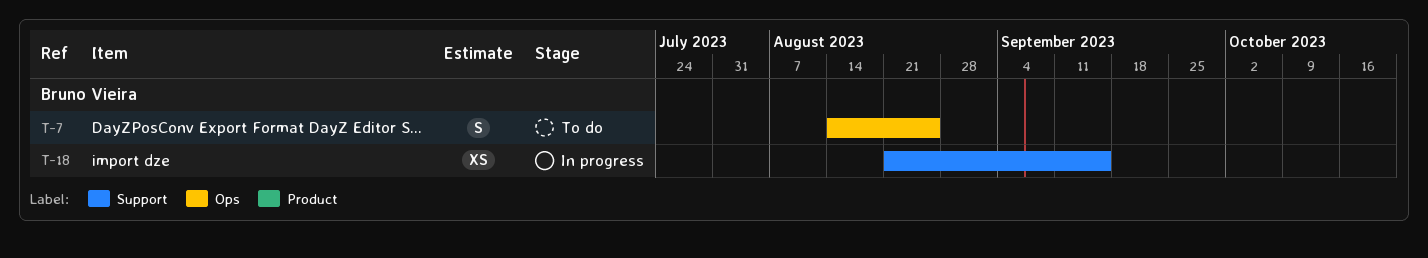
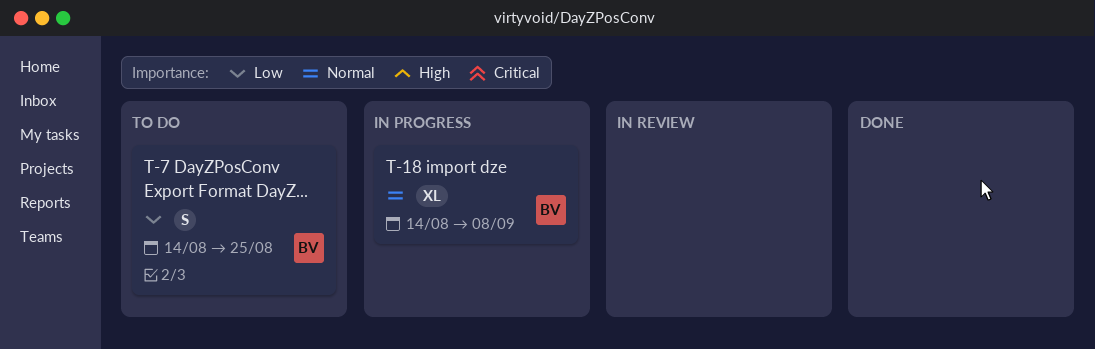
T-18, estimate: XS -> XL
T-18, start: Aug 21 -> Aug 14
T-18, due: Sep 15 -> Sep 8

